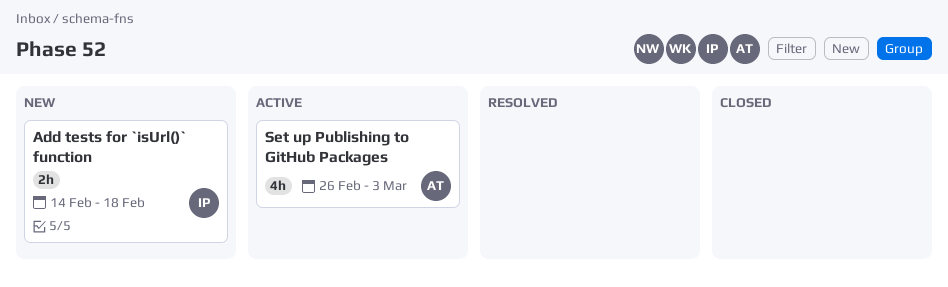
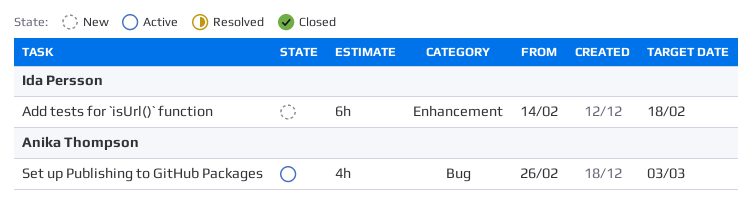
Add tests for `isUrl()` function, estimate: 2h -> 6h

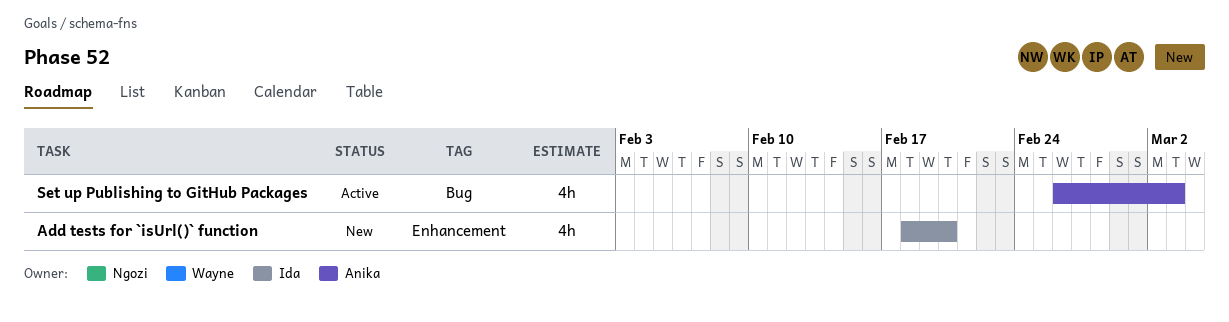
Add tests for `isUrl()` function, estimate: 6h -> 4h
Add tests for `isUrl()` function, start: Feb 14 -> Feb 18
Add tests for `isUrl()` function, due: Feb 18 -> Feb 20

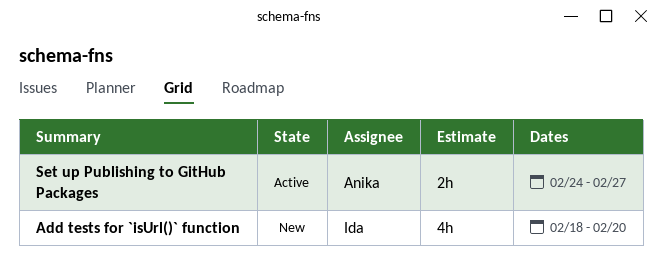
Set up Publishing to GitHub Packages, estimate: 4h -> 2h
Set up Publishing to GitHub Packages, start: Feb 26 -> Feb 24
Set up Publishing to GitHub Packages, due: Mar 3 -> Feb 27

